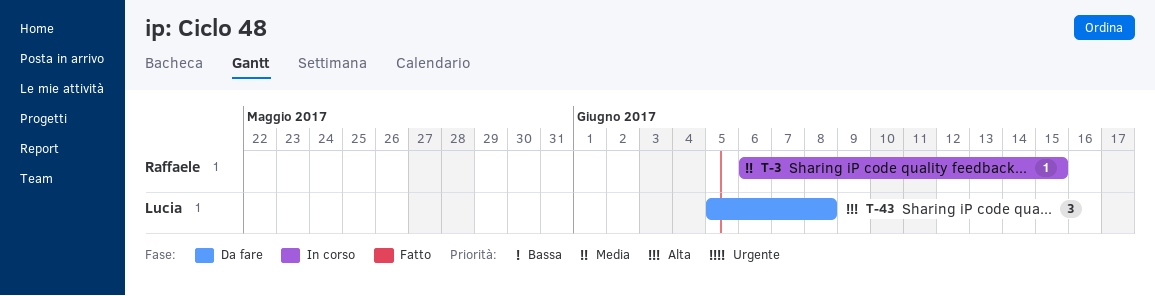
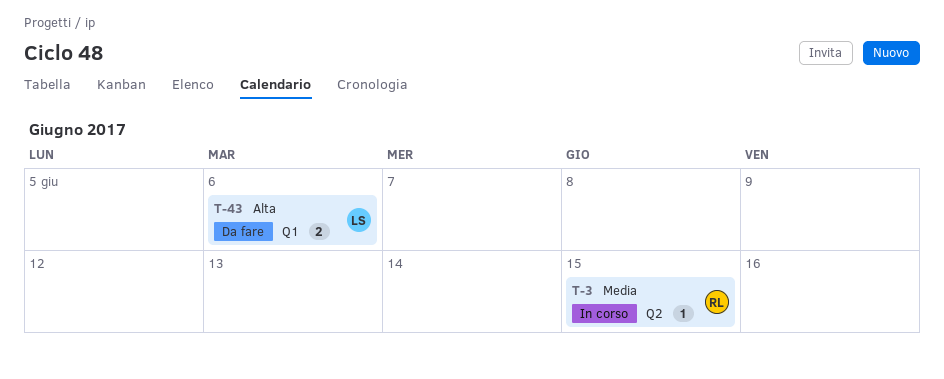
T-43, estimate: 3 -> 2
T-43, due: Jun 8 -> Jun 6

